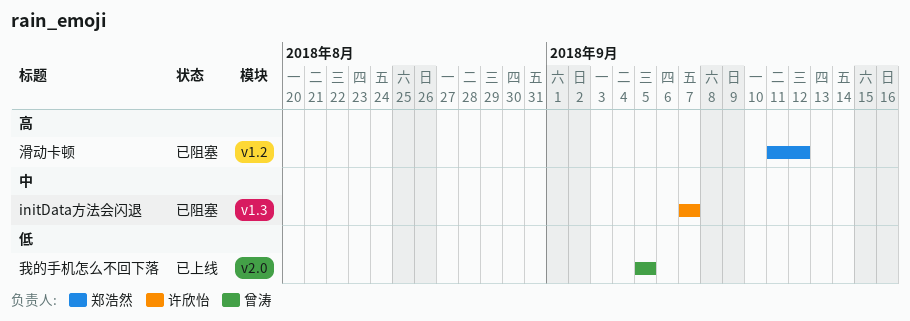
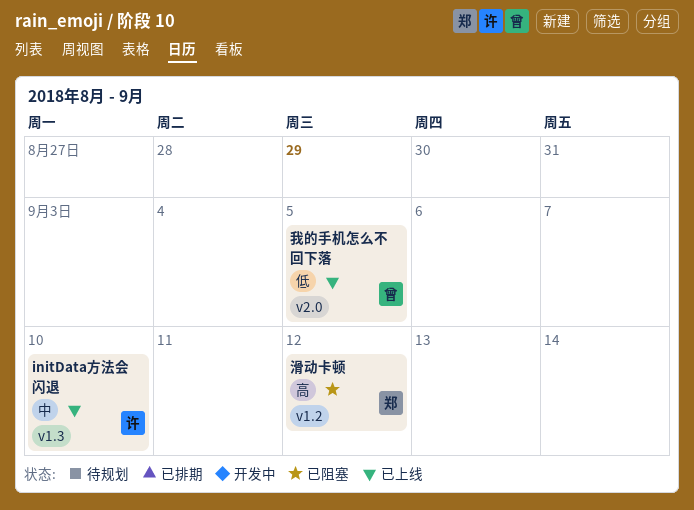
initData方法会闪退, status: 已阻塞 -> 已上线
initData方法会闪退, due: Sep 7 -> Sep 10

